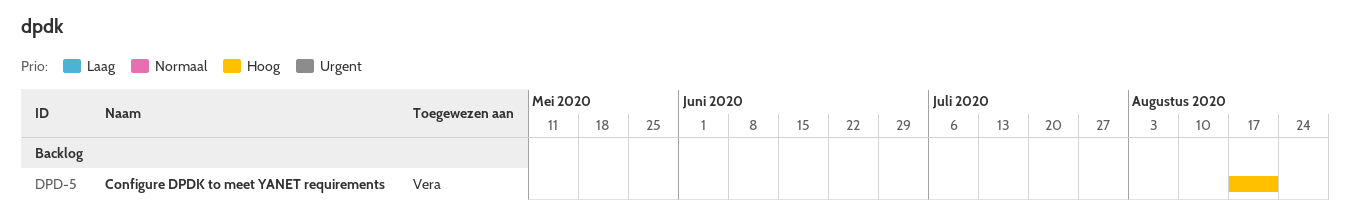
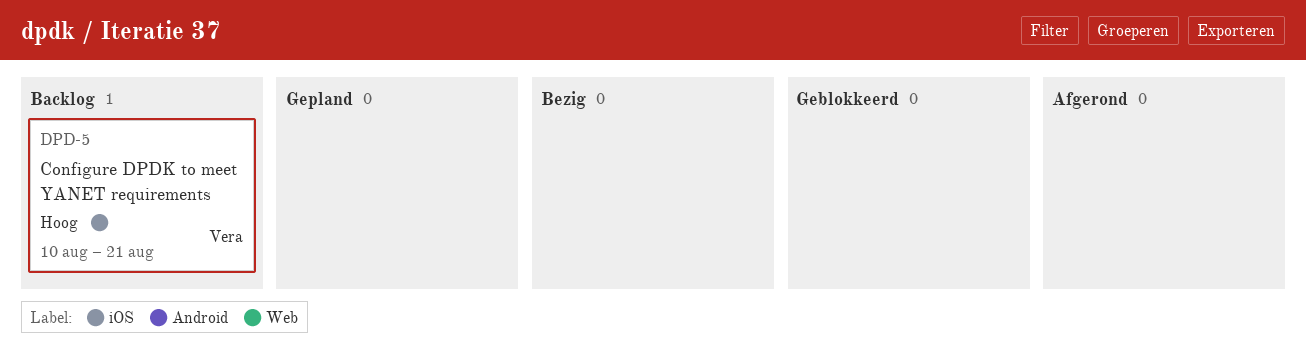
DPD-5, start: Aug 17 -> Aug 10

